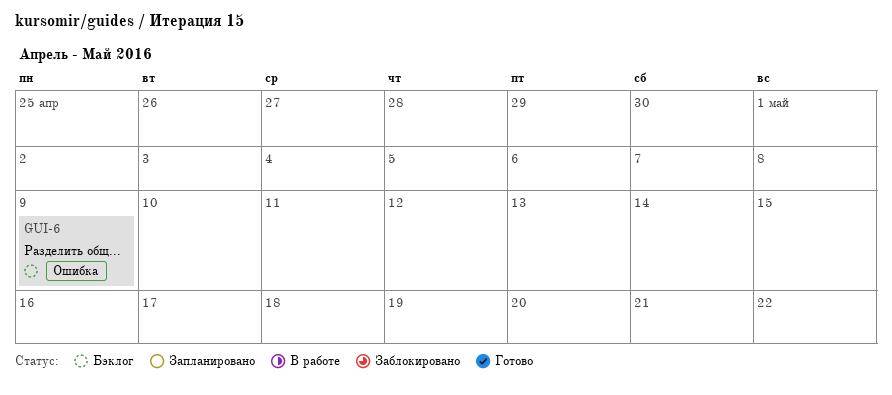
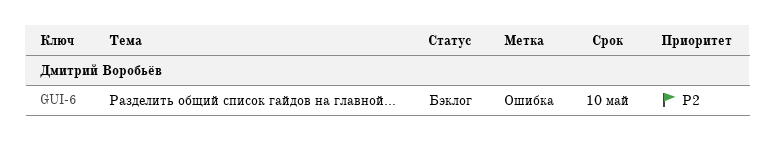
GUI-6, due: May 9 -> May 10

